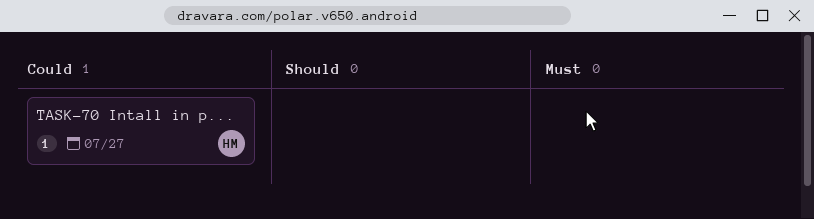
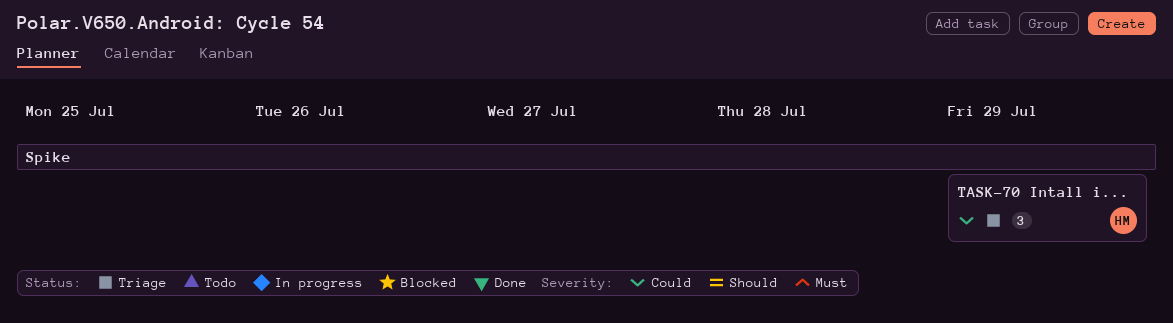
TASK-70, estimate: 1 -> 3
TASK-70, due: Jul 27 -> Jul 29

